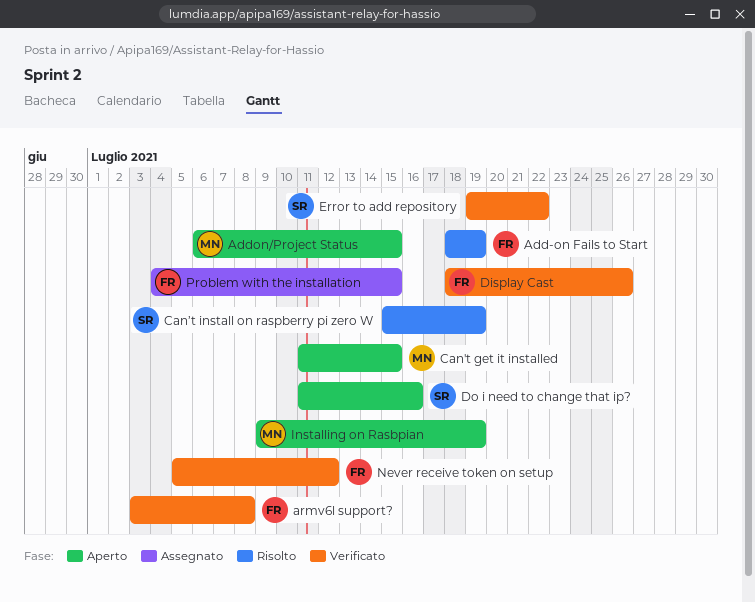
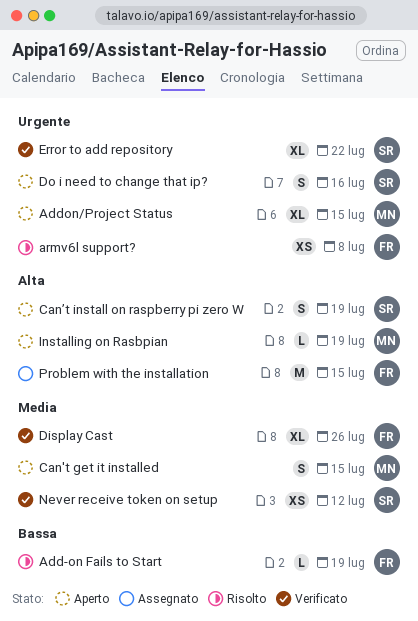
armv6l support?, status: Verificato -> Risolto
Can’t install on raspberry pi zero W, status: Risolto -> Aperto
Never receive token on setup, owner: FR -> SR

